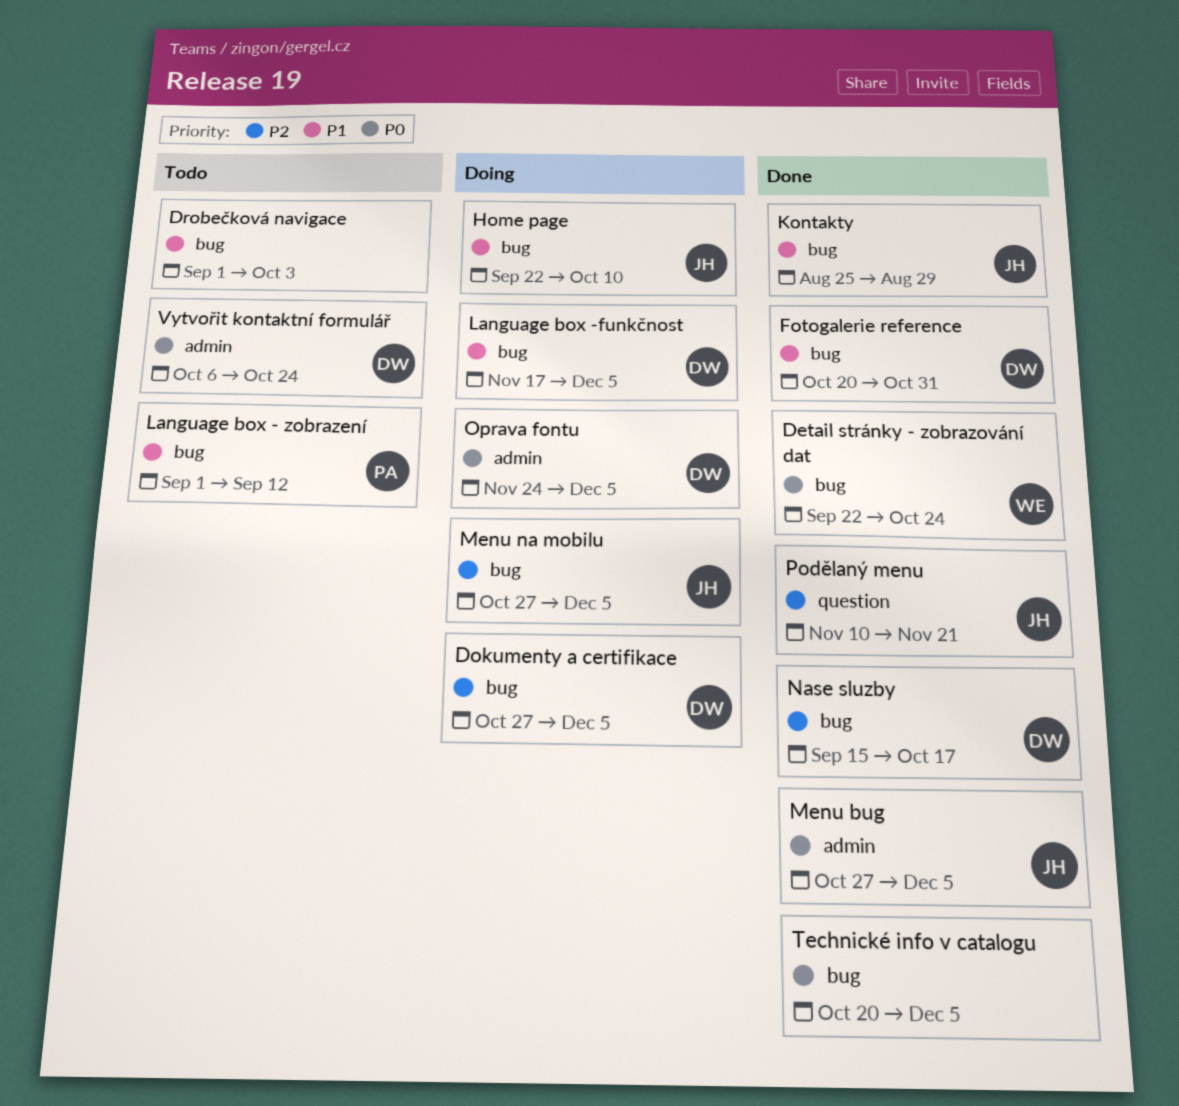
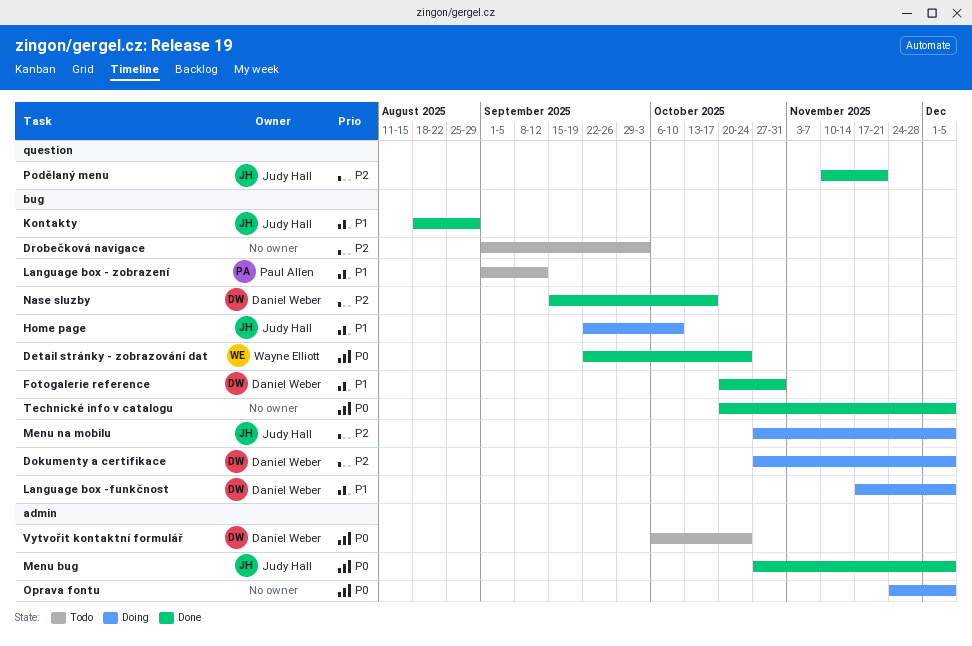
Drobečková navigace, priority: P1 -> P2
Kontakty, start: Aug 25 -> Aug 18
Oprava fontu, owner: Daniel Weber -> none

